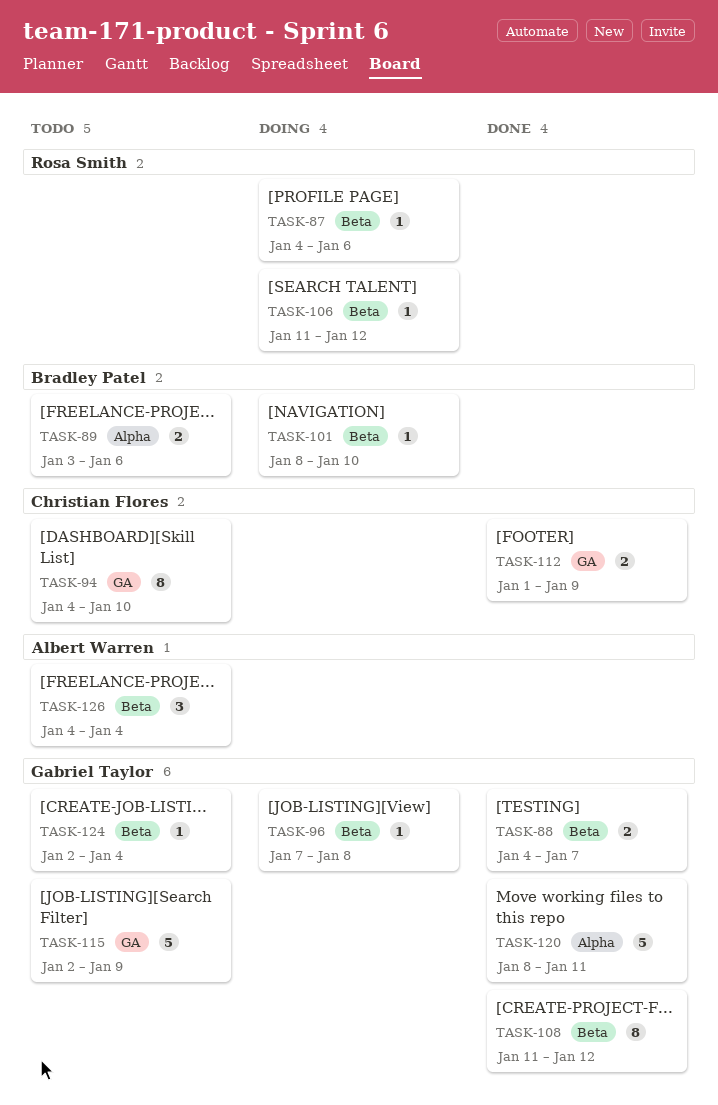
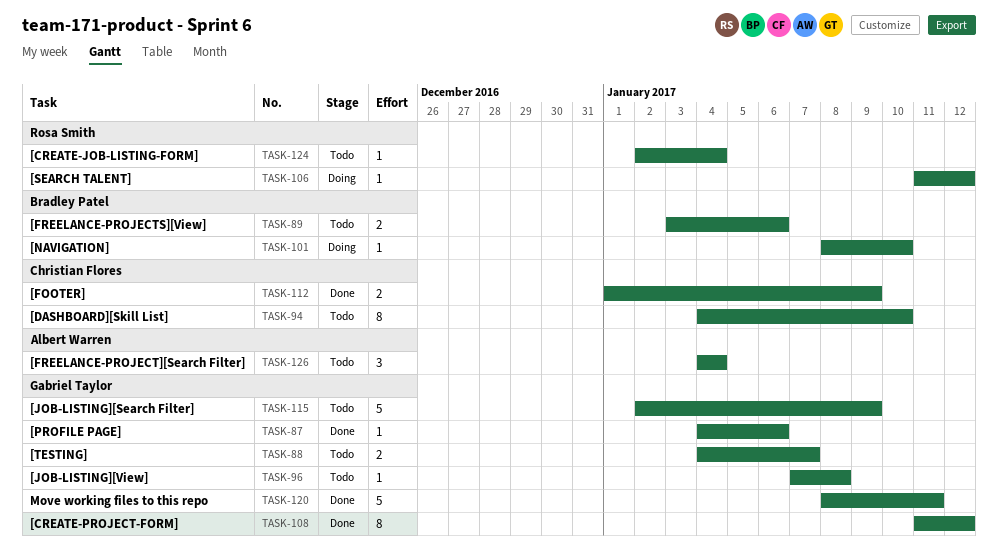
TASK-87, status: Doing -> Done
TASK-87, owner: Rosa Smith -> Gabriel Taylor
TASK-88, status: Done -> Todo
TASK-96, status: Doing -> Todo
TASK-124, owner: Gabriel Taylor -> Rosa Smith

